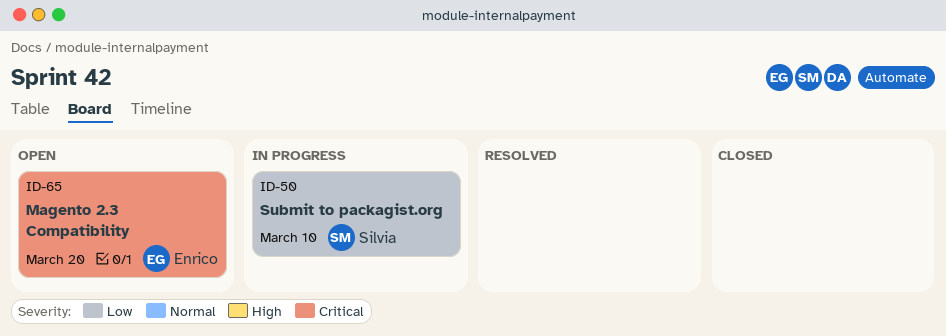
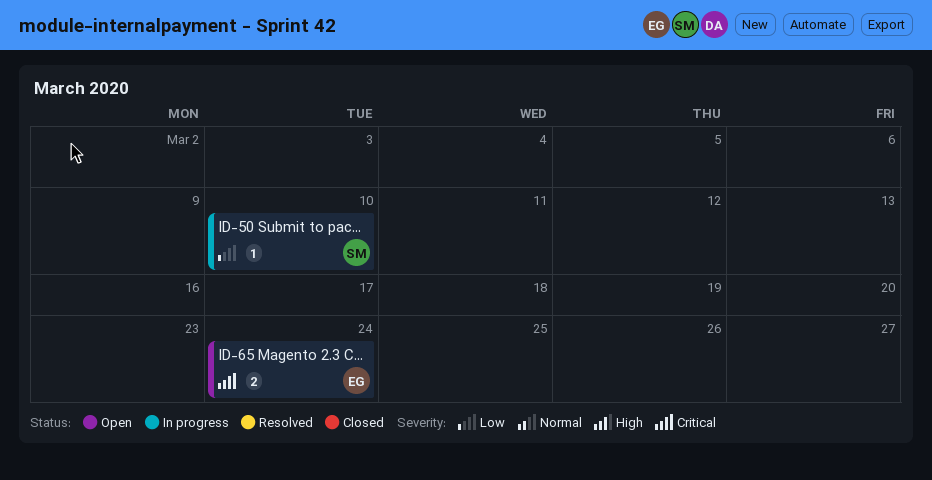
ID-65, due: Mar 20 -> Mar 24

